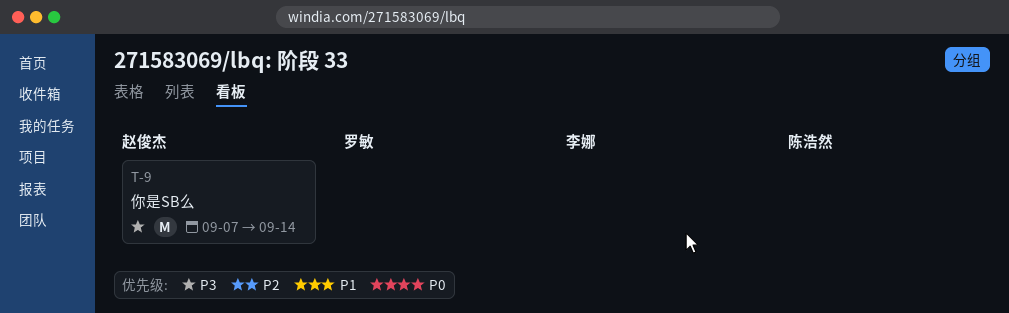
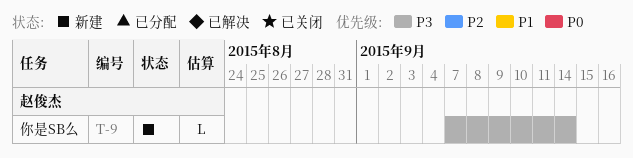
T-9, estimate: M -> L

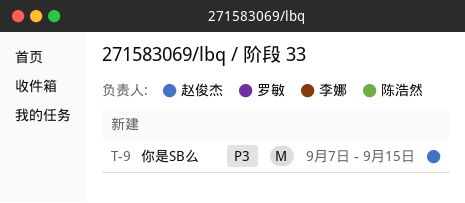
T-9, estimate: L -> M
T-9, due: Sep 14 -> Sep 15

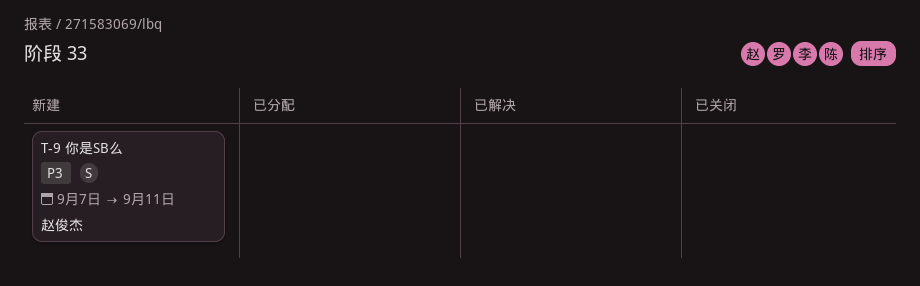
T-9, estimate: M -> S
T-9, due: Sep 15 -> Sep 11

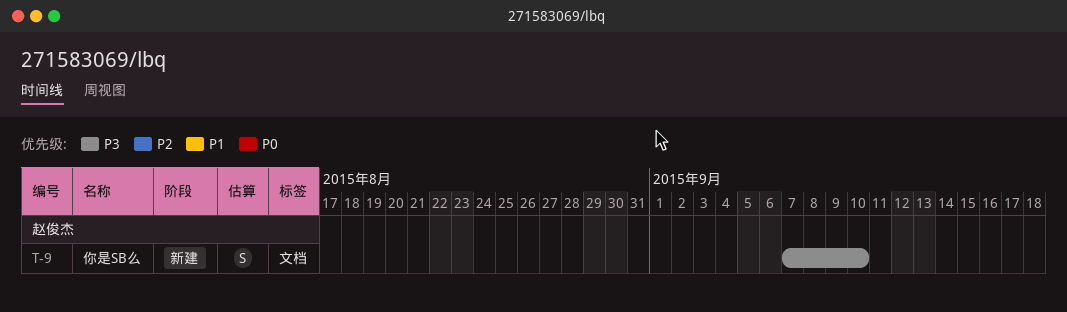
T-9, due: Sep 11 -> Sep 10

